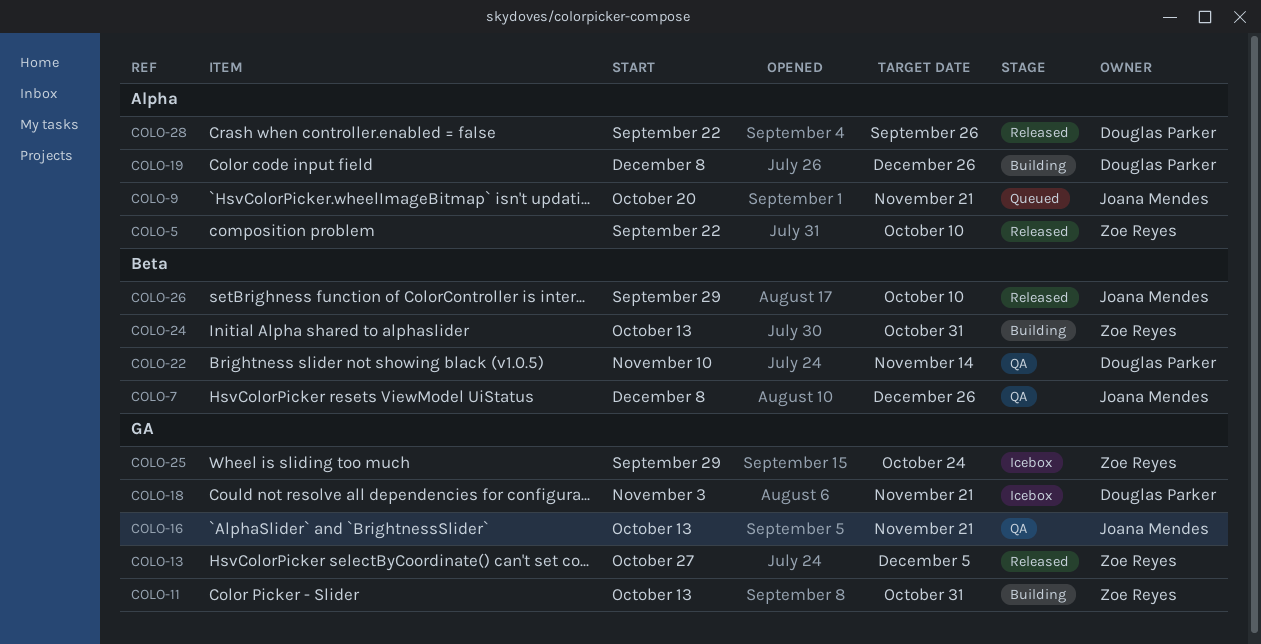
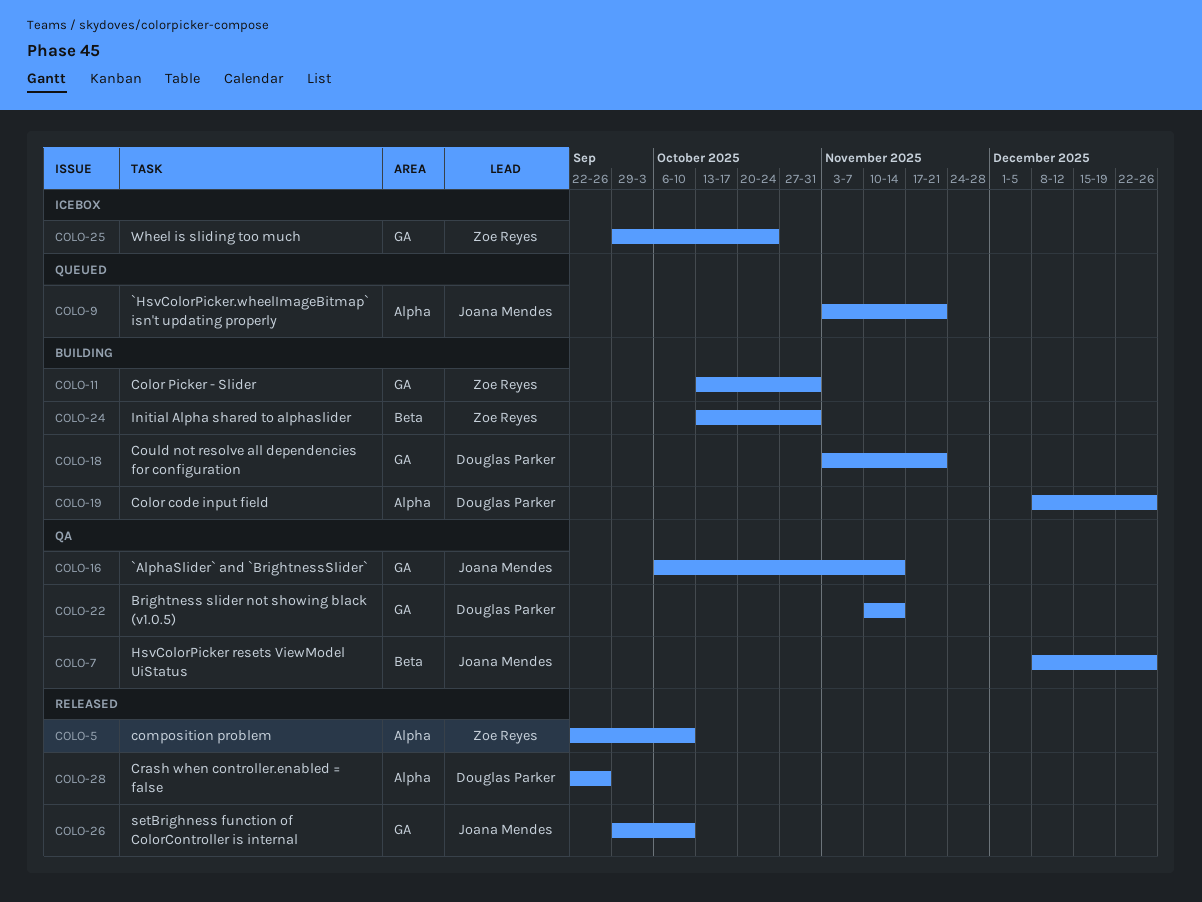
COLO-9, start: Oct 20 -> Nov 3
COLO-13: present -> none
COLO-16, start: Oct 13 -> Oct 6
COLO-16, due: Nov 21 -> Nov 14
COLO-18, status: Icebox -> Building
COLO-22, label: Beta -> GA
COLO-26, label: Beta -> GA

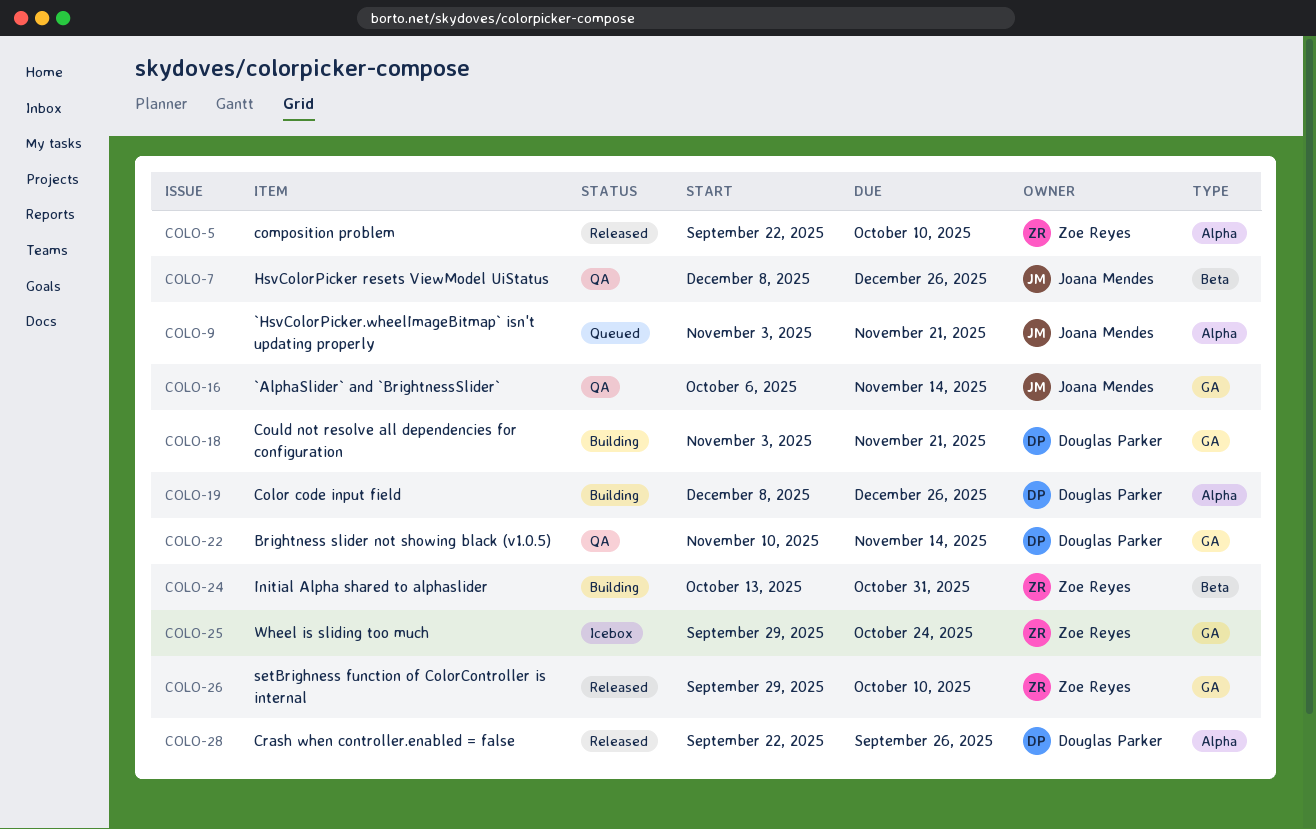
COLO-11: present -> none
COLO-26, owner: Joana Mendes -> Zoe Reyes

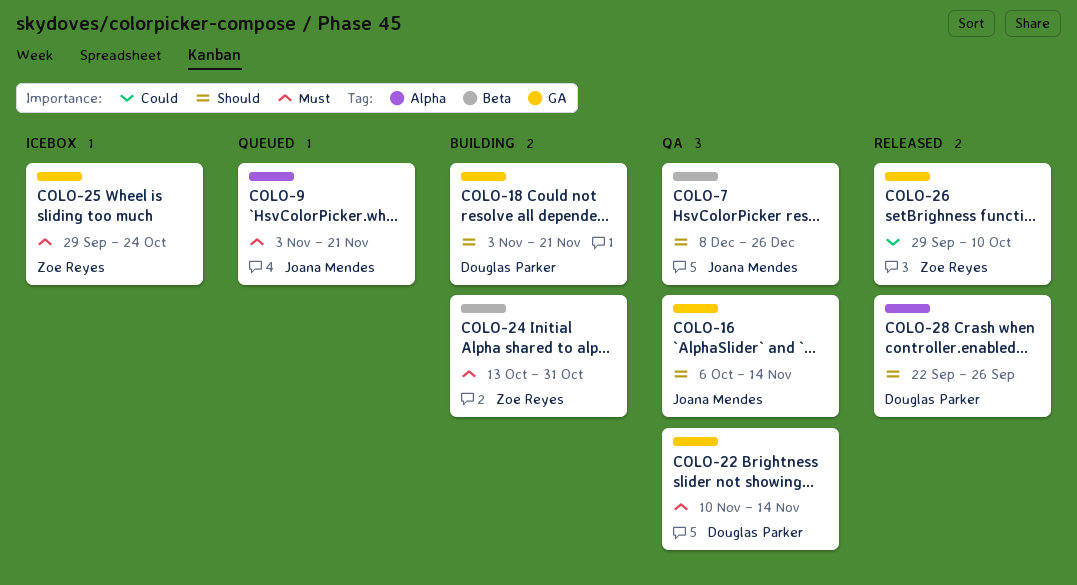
COLO-5: present -> none
COLO-19: present -> none

